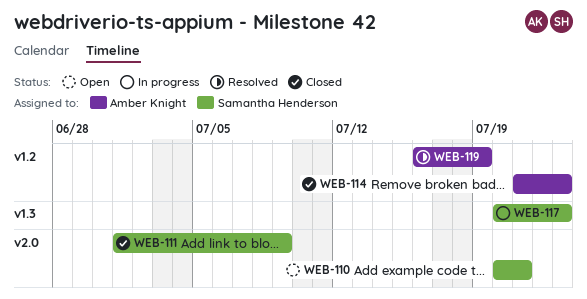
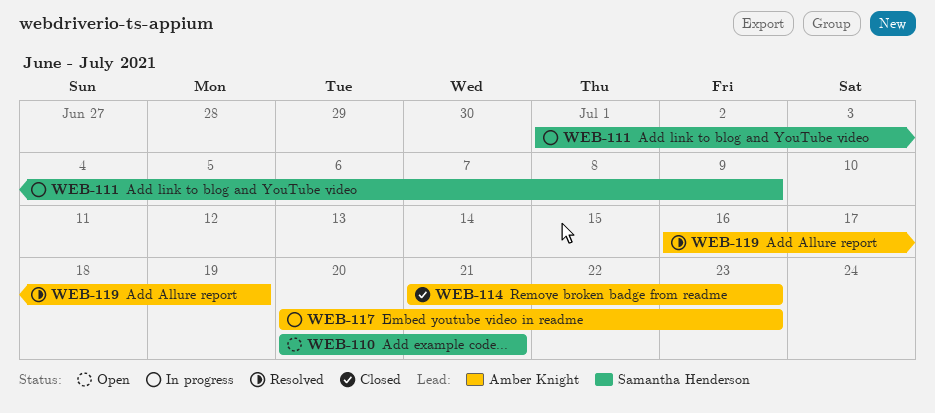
WEB-111, status: Closed -> In progress
WEB-117, owner: Samantha Henderson -> Amber Knight

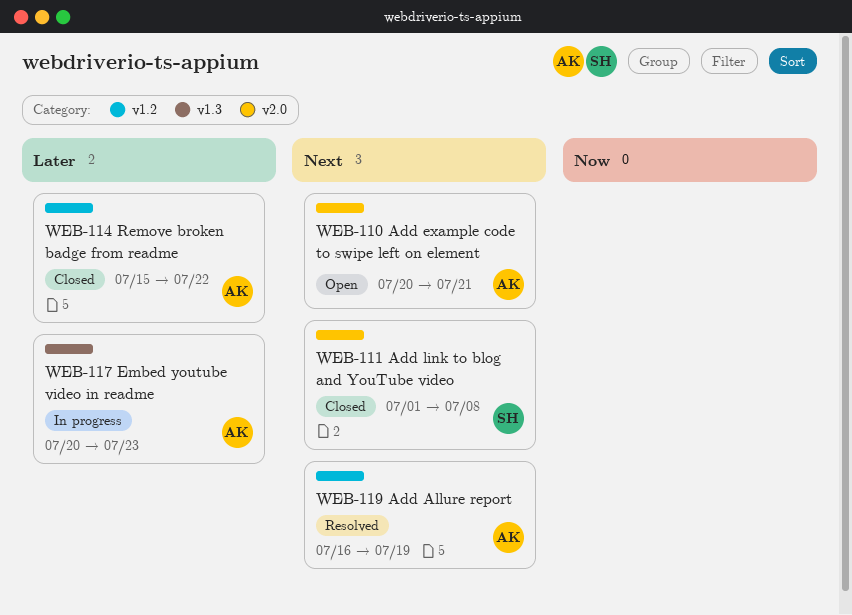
WEB-110, owner: Samantha Henderson -> Amber Knight
WEB-111, status: In progress -> Closed
WEB-111, due: Jul 9 -> Jul 8
WEB-114, start: Jul 21 -> Jul 15
WEB-114, due: Jul 23 -> Jul 22

